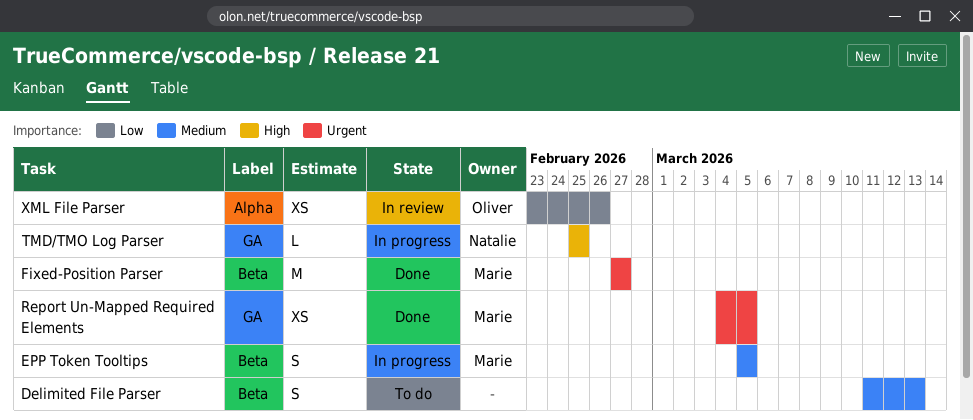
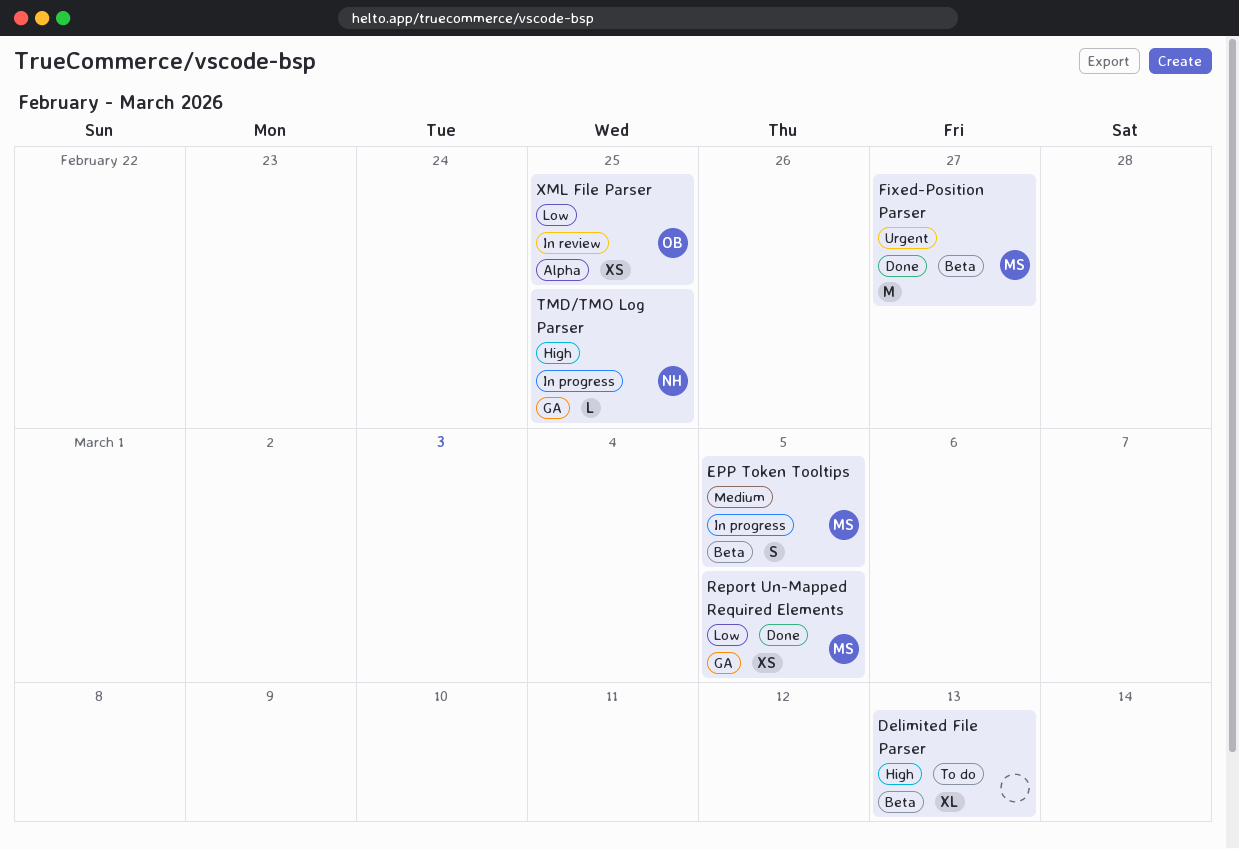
Delimited File Parser, priority: Medium -> High
Delimited File Parser, estimate: S -> XL
Report Un-Mapped Required Elements, priority: Urgent -> Low
XML File Parser, due: Feb 26 -> Feb 25

